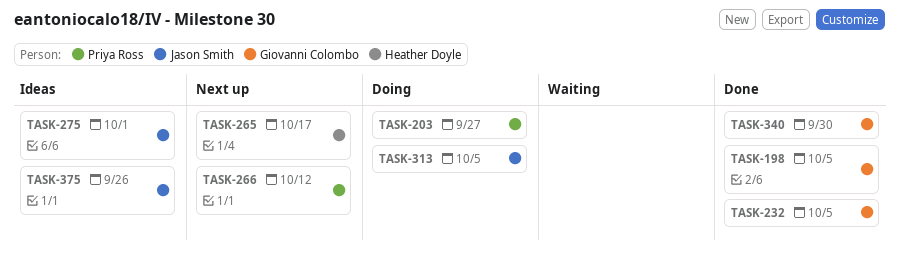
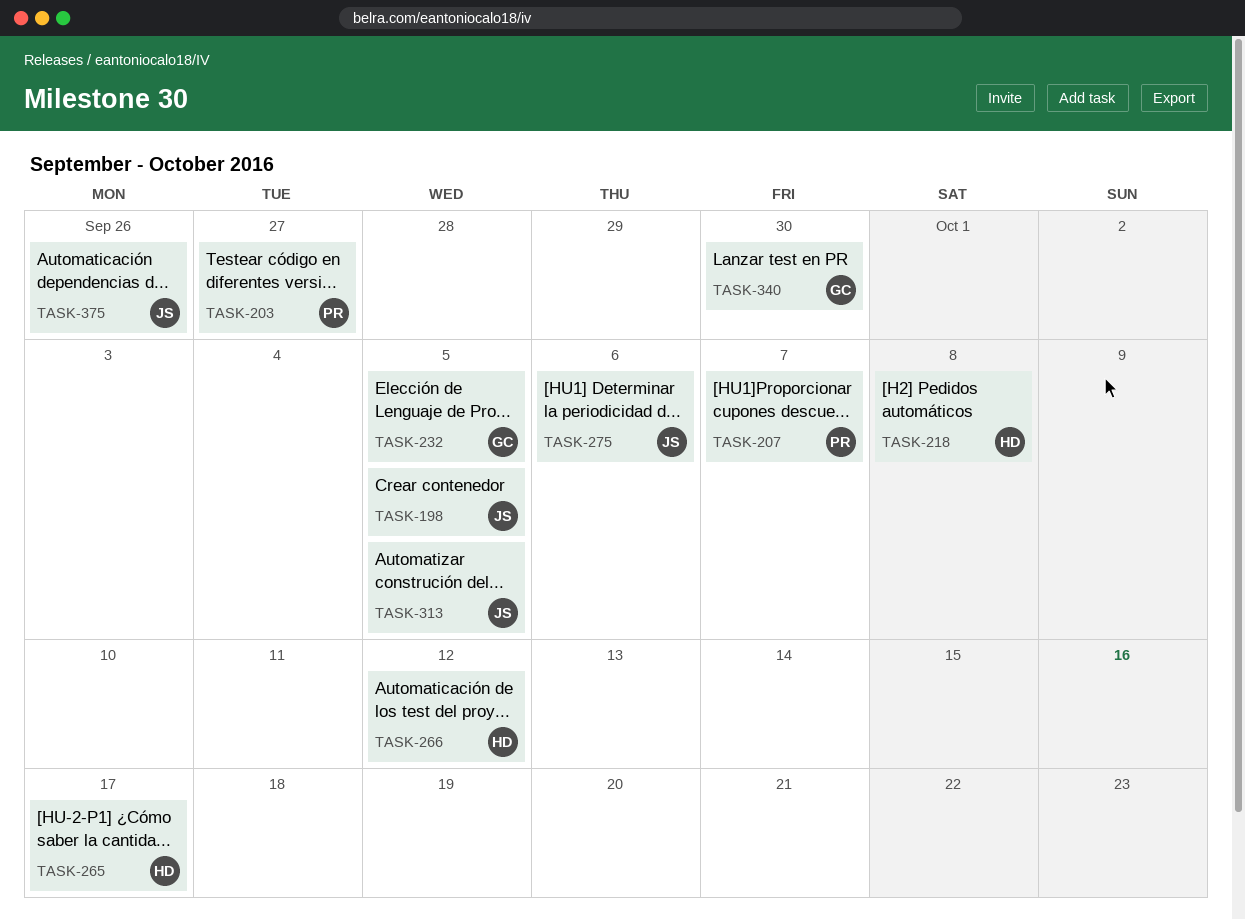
TASK-198, owner: Giovanni Colombo -> Jason Smith
TASK-207: none -> present
TASK-218: none -> present
TASK-266, owner: Priya Ross -> Heather Doyle
TASK-275, due: Oct 1 -> Oct 6

